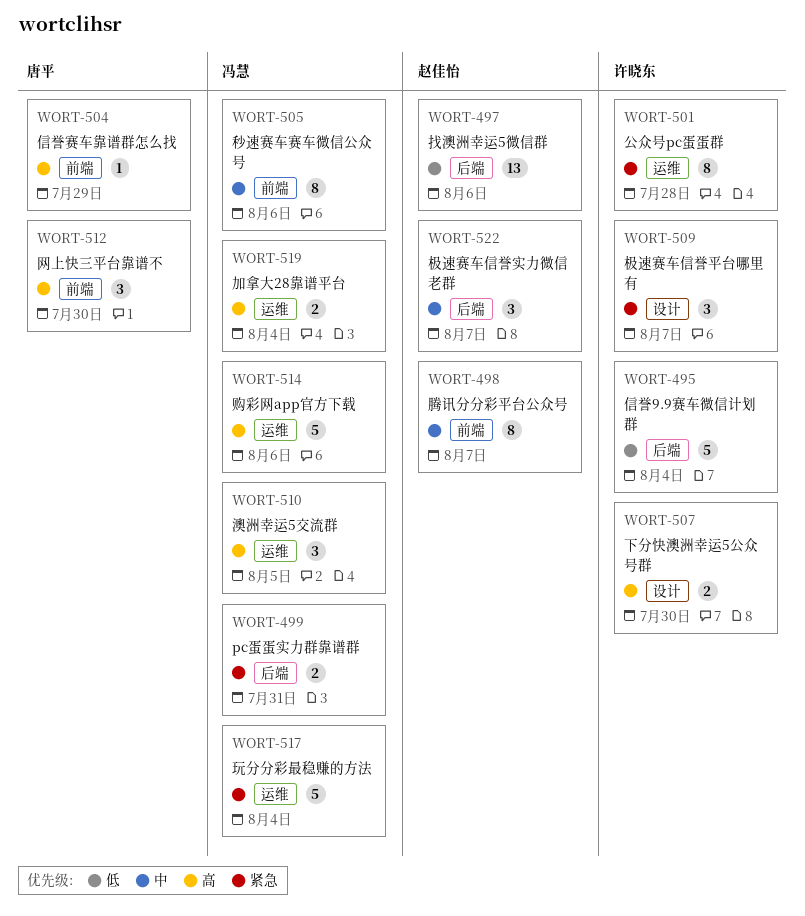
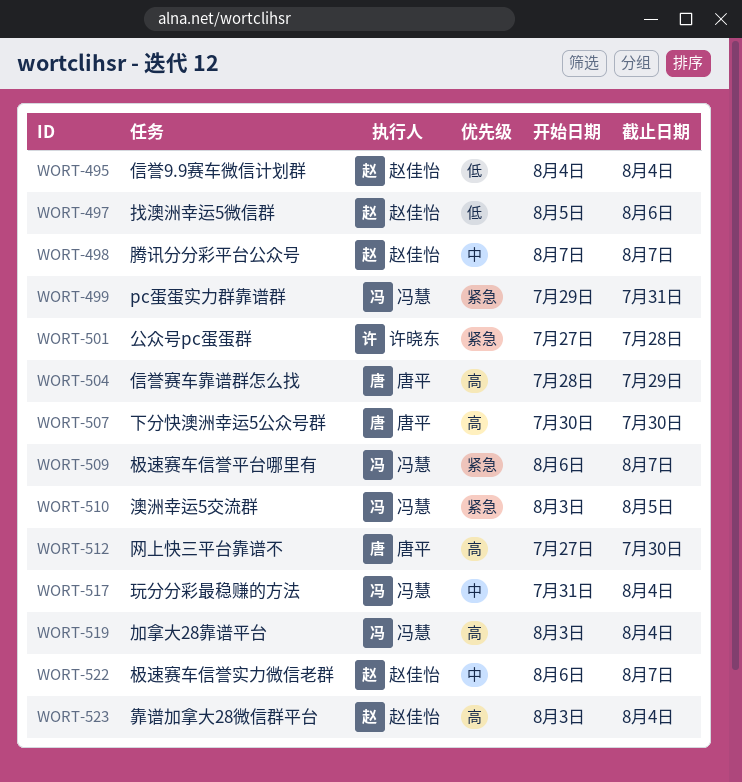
WORT-495, owner: 许晓东 -> 赵佳怡
WORT-505: present -> none
WORT-507, owner: 许晓东 -> 唐平
WORT-509, owner: 许晓东 -> 冯慧
WORT-510, priority: 高 -> 紧急
WORT-514: present -> none
WORT-517, priority: 紧急 -> 中
WORT-523: none -> present

